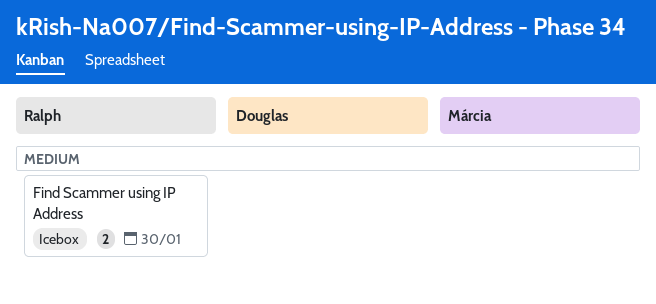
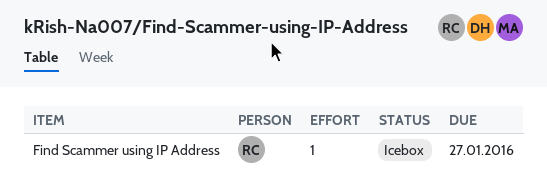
Find Scammer using IP Address, estimate: 2 -> 1
Find Scammer using IP Address, due: Jan 30 -> Jan 27

